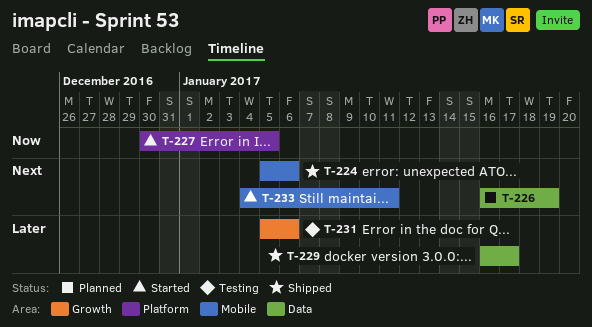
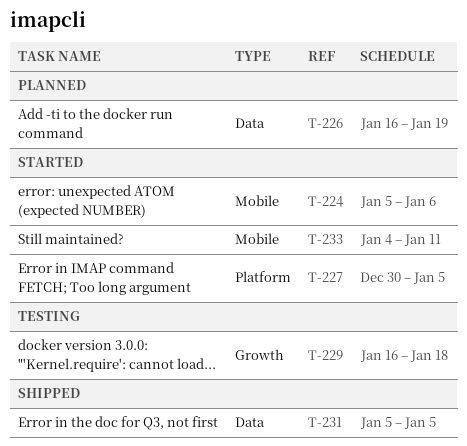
T-224, status: Shipped -> Started
T-229, status: Shipped -> Testing
T-229, label: Data -> Growth
T-229, due: Jan 17 -> Jan 18
T-231, status: Testing -> Shipped
T-231, label: Growth -> Data
T-231, due: Jan 6 -> Jan 5

